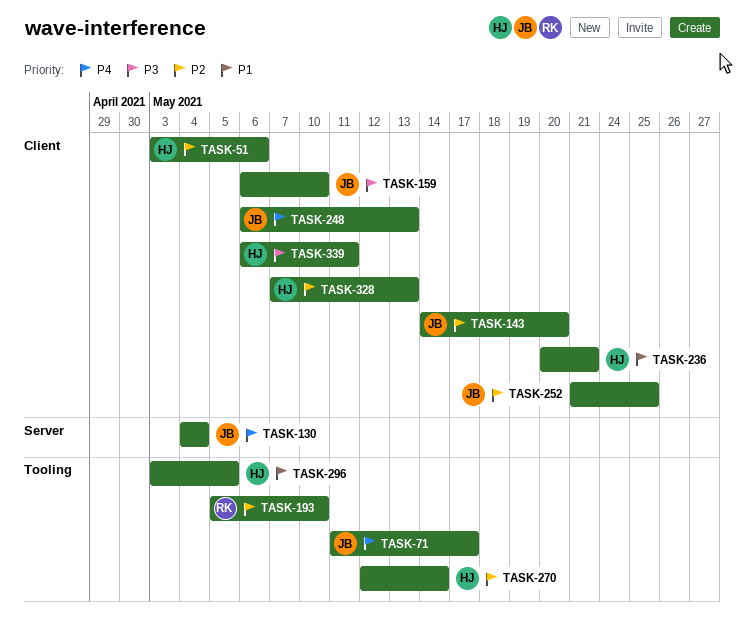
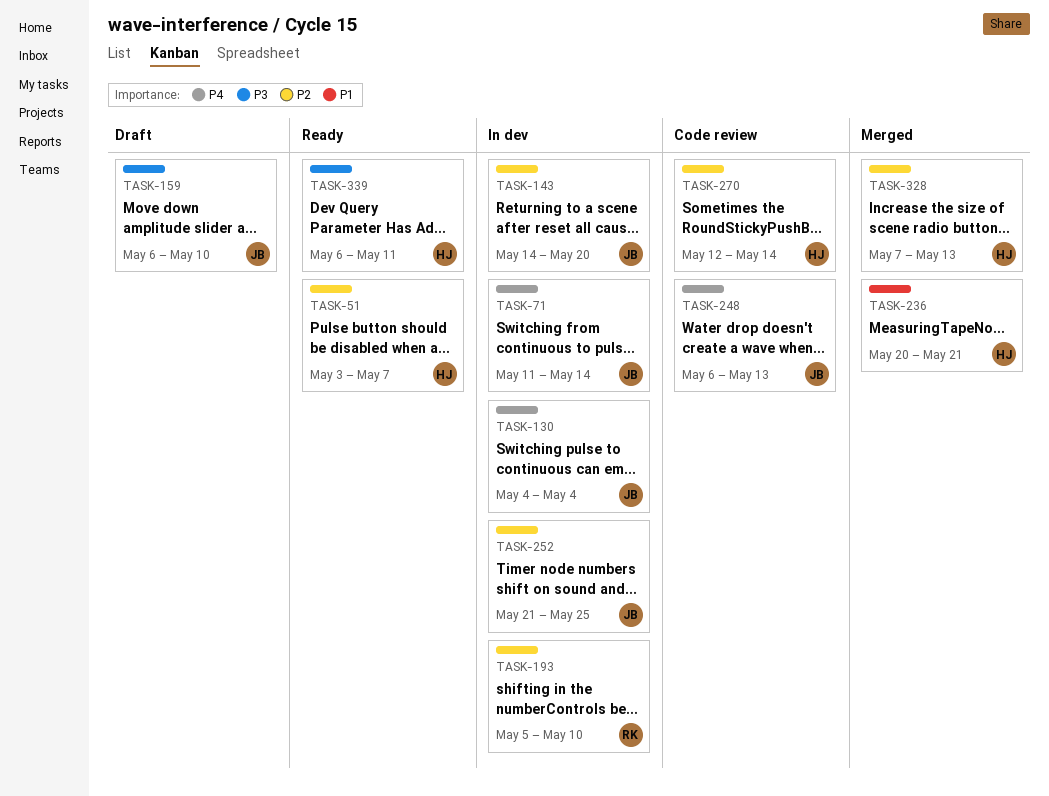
TASK-51, due: May 6 -> May 7
TASK-71, due: May 17 -> May 14
TASK-296: present -> none

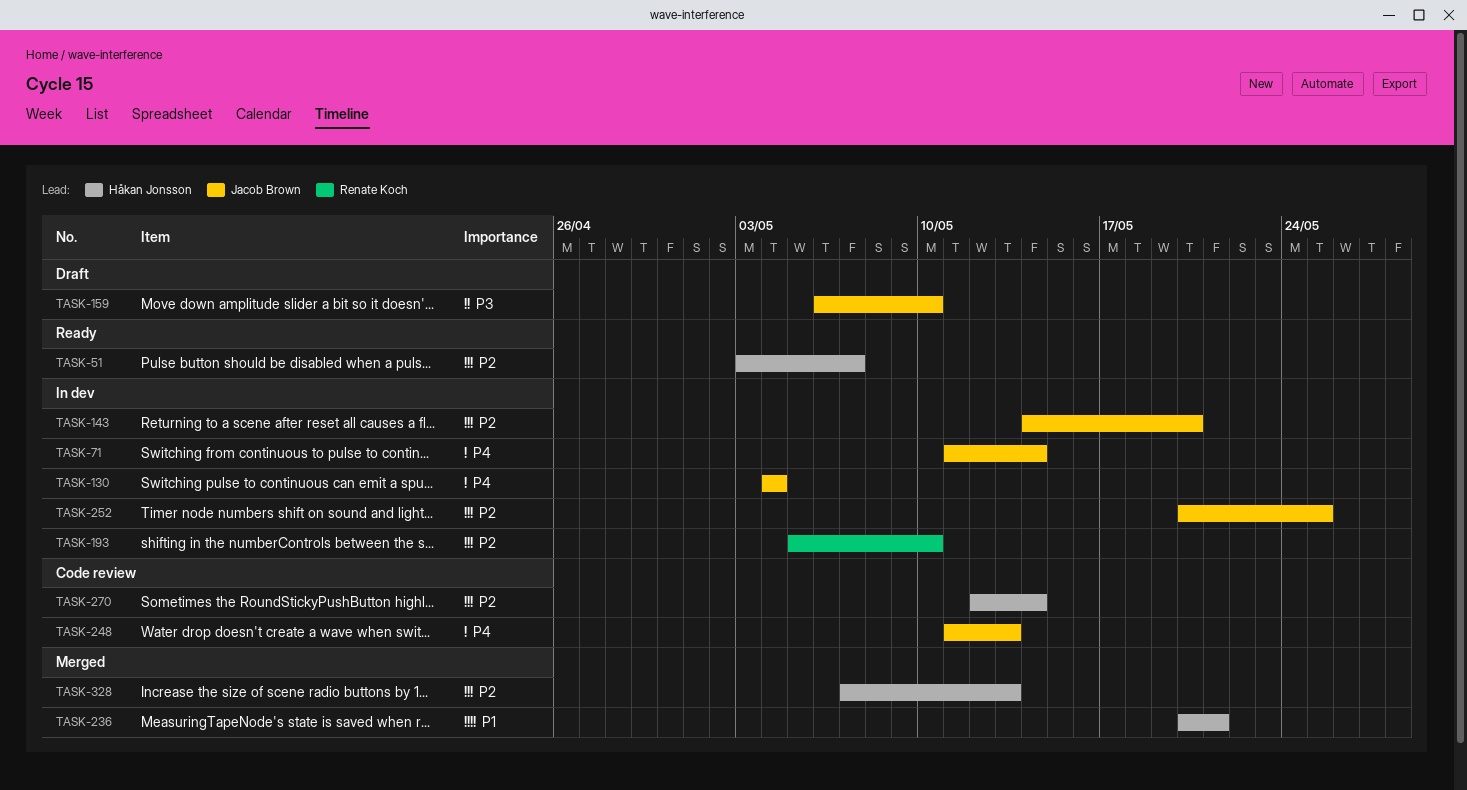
TASK-248, start: May 6 -> May 11
TASK-252, start: May 21 -> May 20
TASK-339: present -> none

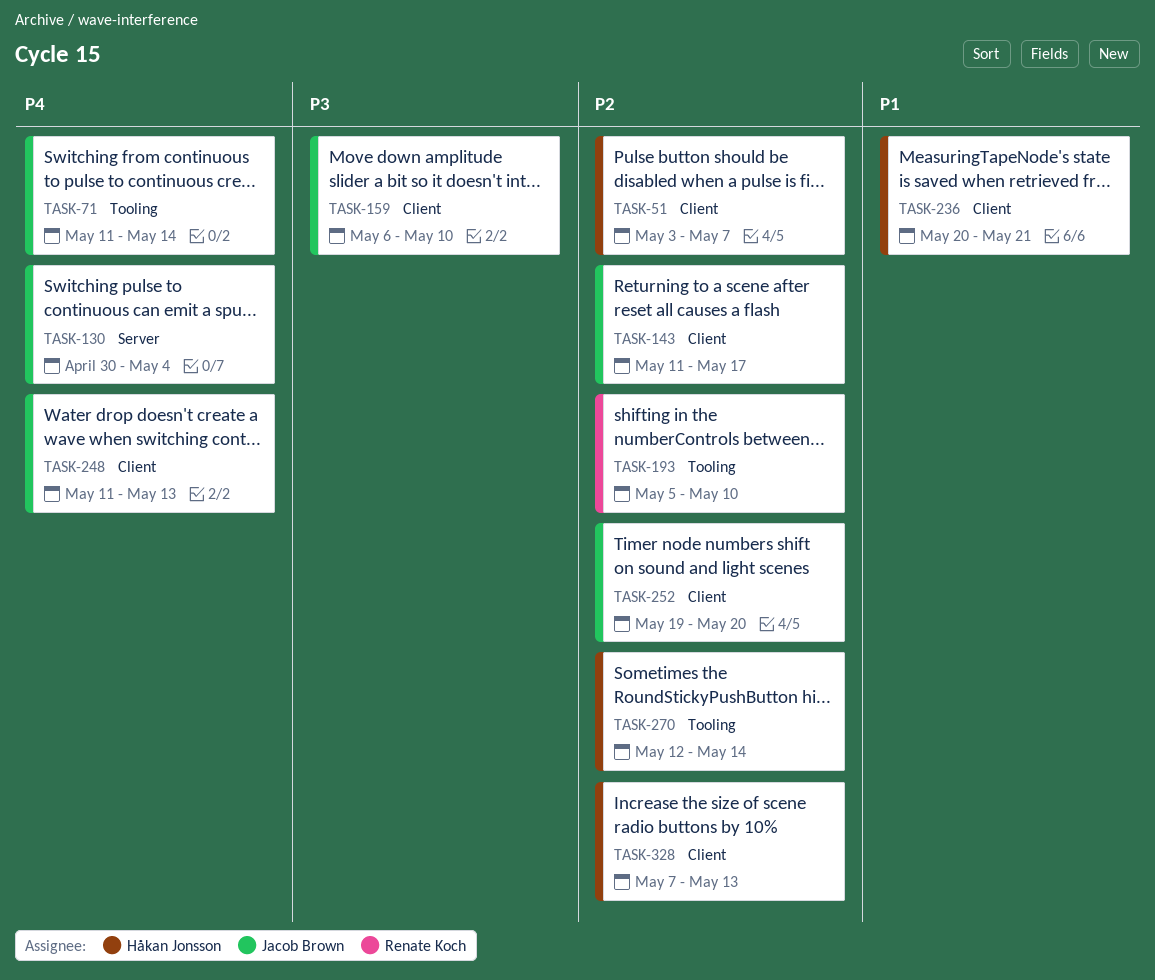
TASK-130, start: May 4 -> Apr 30
TASK-143, start: May 14 -> May 11
TASK-143, due: May 20 -> May 17
TASK-252, start: May 20 -> May 19
TASK-252, due: May 25 -> May 20

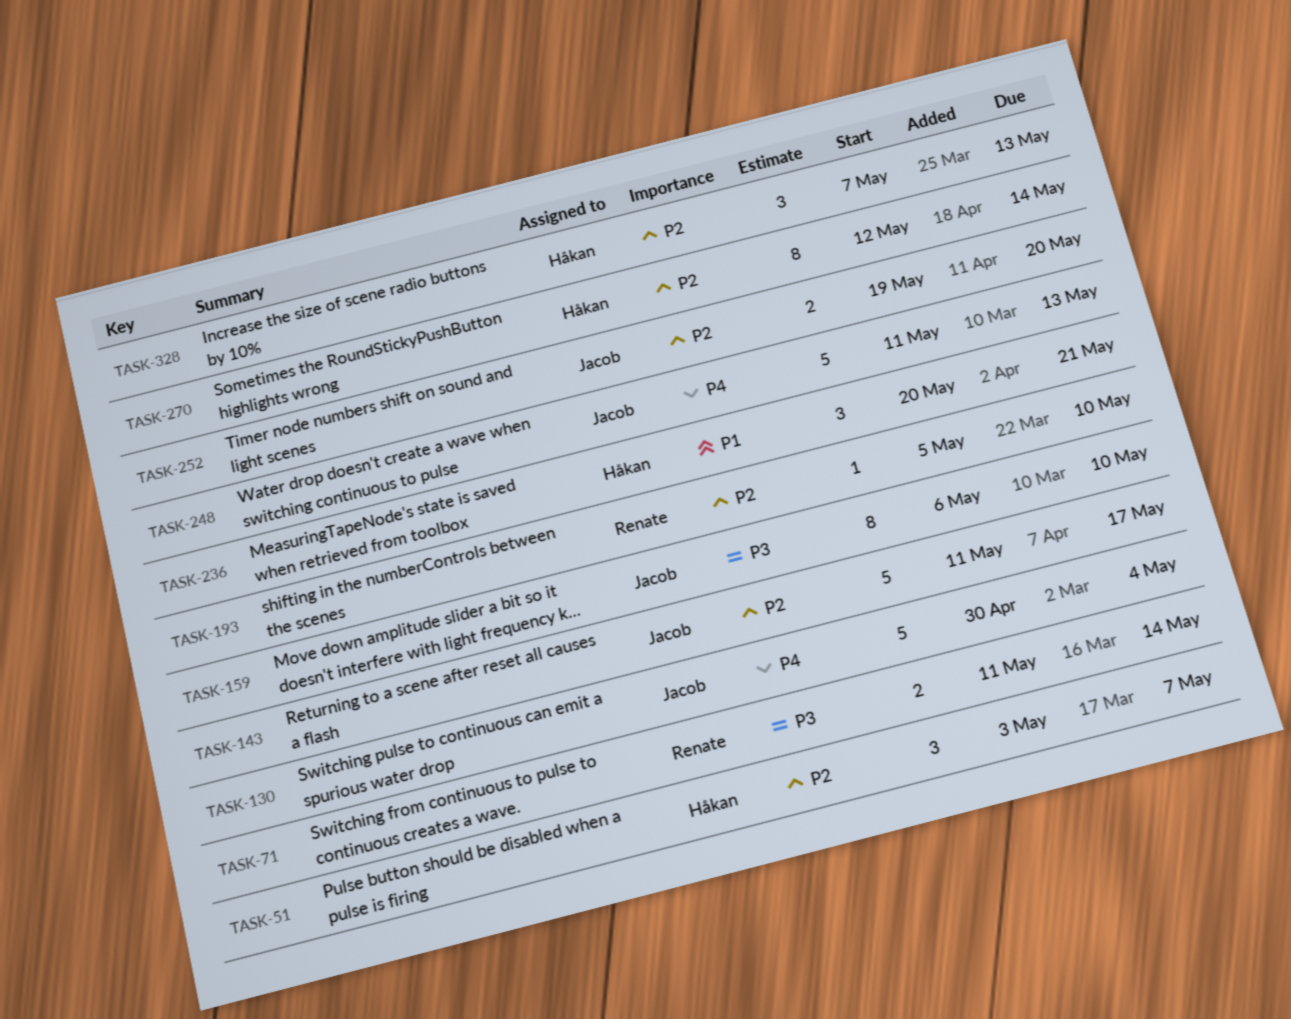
TASK-71, owner: Jacob Brown -> Renate Koch
TASK-71, priority: P4 -> P3

